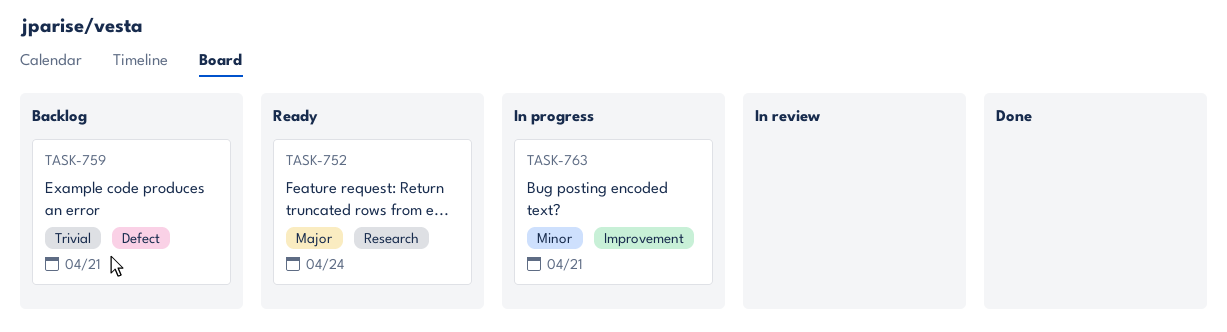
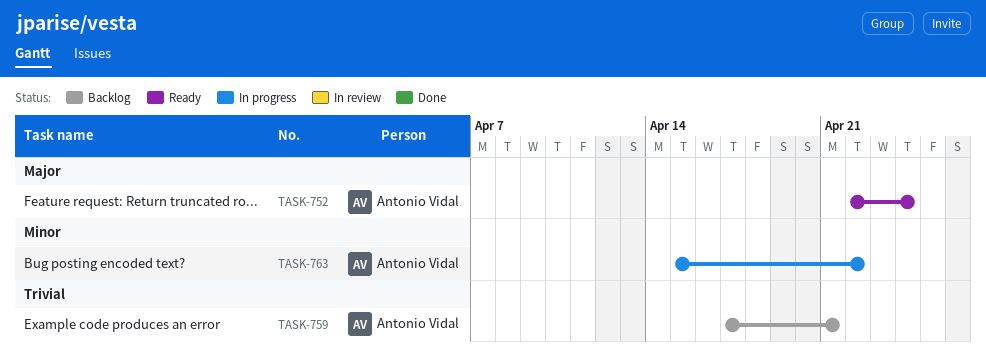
TASK-763, due: Apr 21 -> Apr 22

